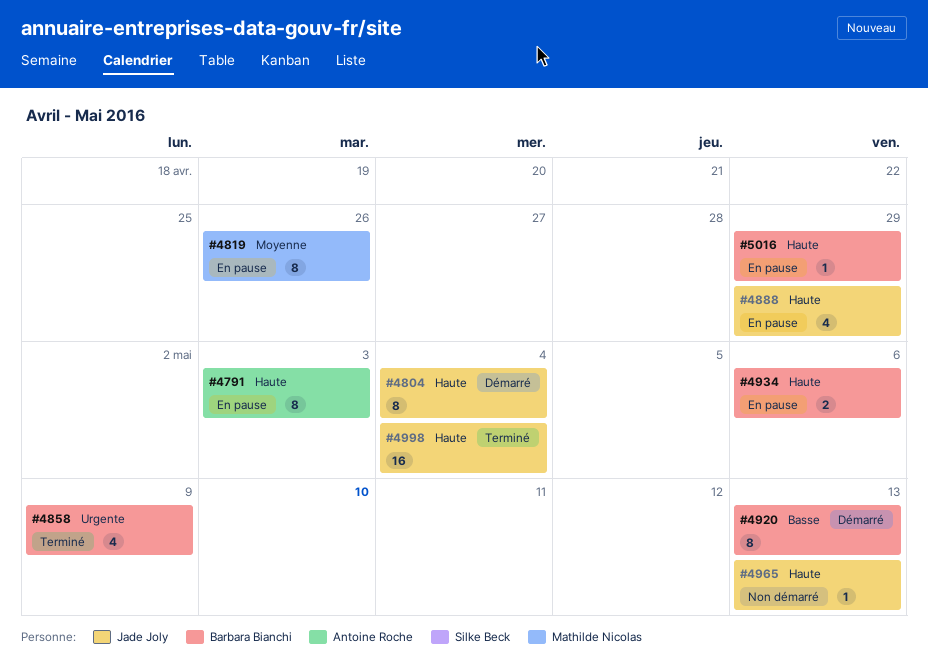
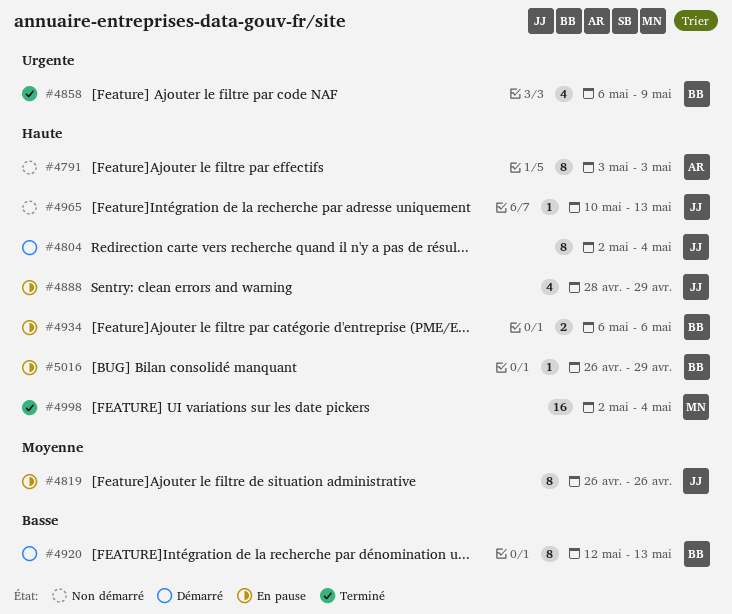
#4791, status: En pause -> Non démarré
#4819, owner: Mathilde Nicolas -> Jade Joly
#4998, owner: Jade Joly -> Mathilde Nicolas

